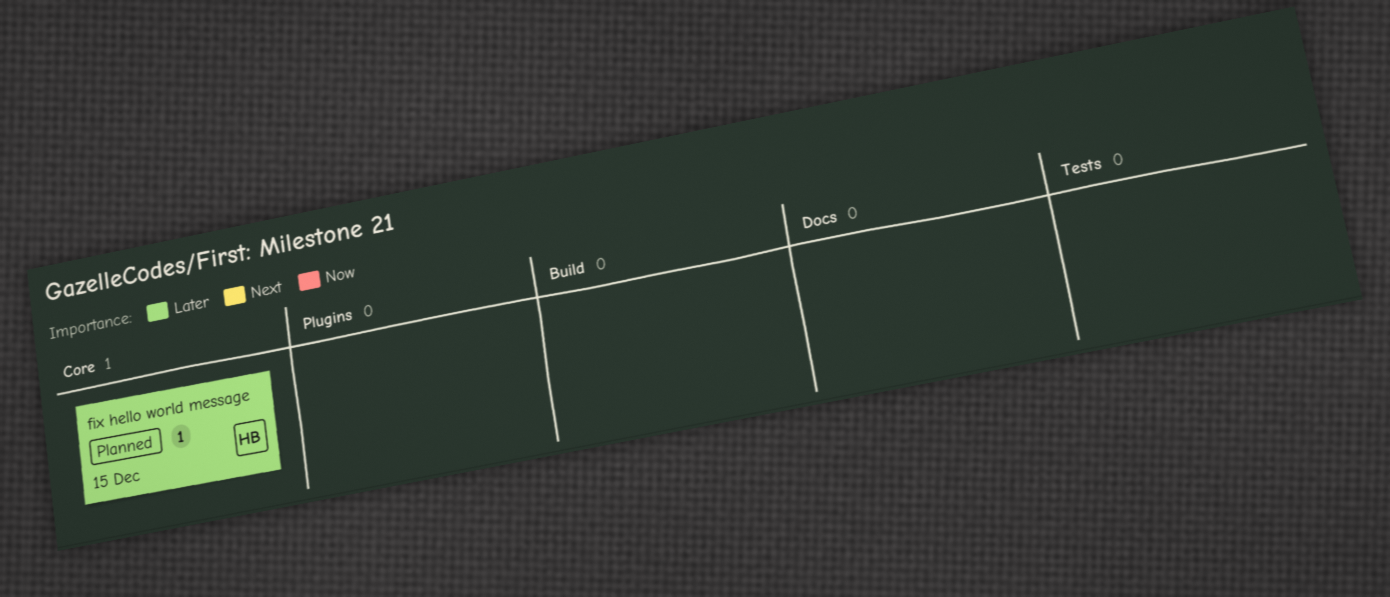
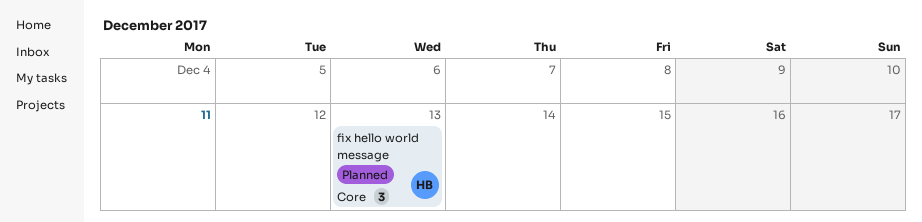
fix hello world message, estimate: 1 -> 3
fix hello world message, due: Dec 15 -> Dec 13

